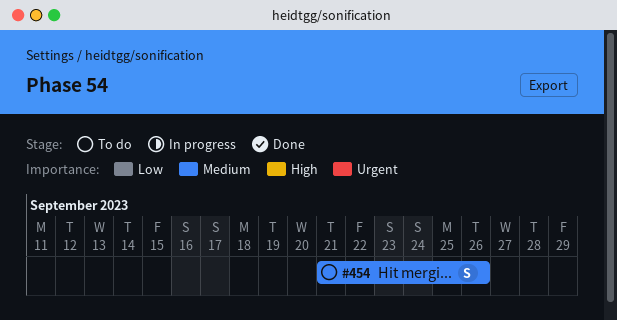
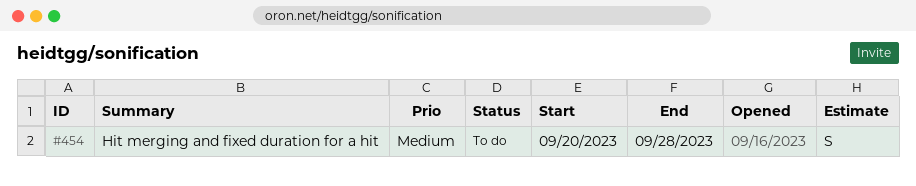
#454, start: Sep 21 -> Sep 20
#454, due: Sep 26 -> Sep 28

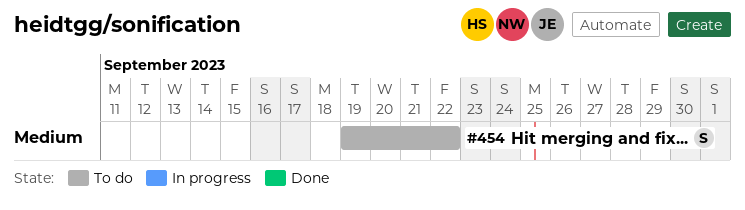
#454, start: Sep 20 -> Sep 19
#454, due: Sep 28 -> Sep 22

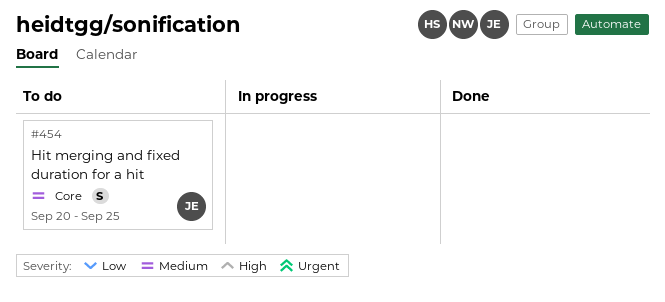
#454, start: Sep 19 -> Sep 20
#454, due: Sep 22 -> Sep 25

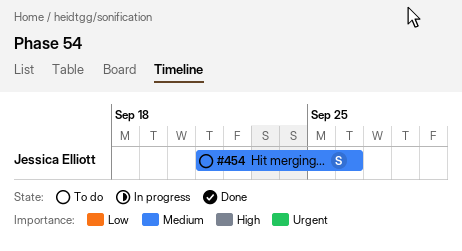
#454, start: Sep 20 -> Sep 21
#454, due: Sep 25 -> Sep 26

